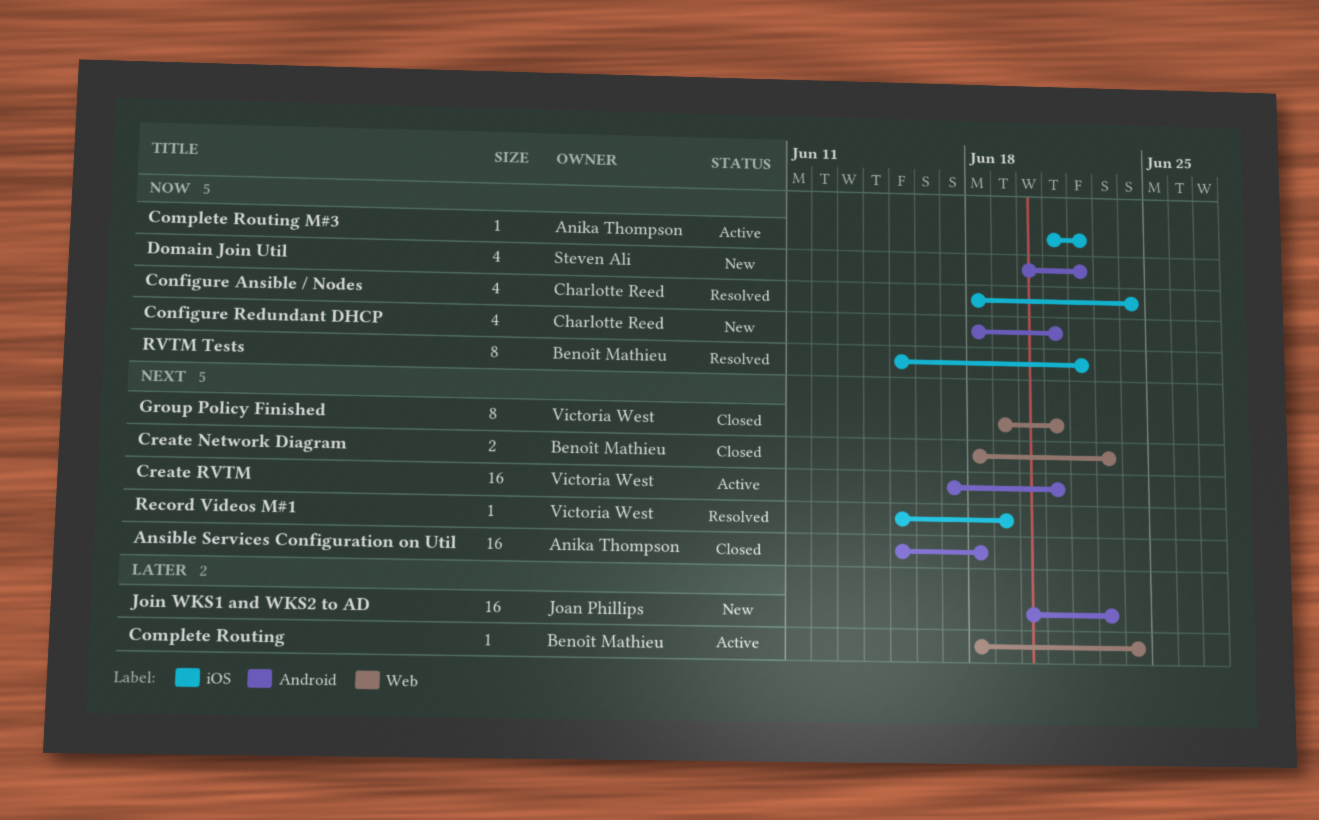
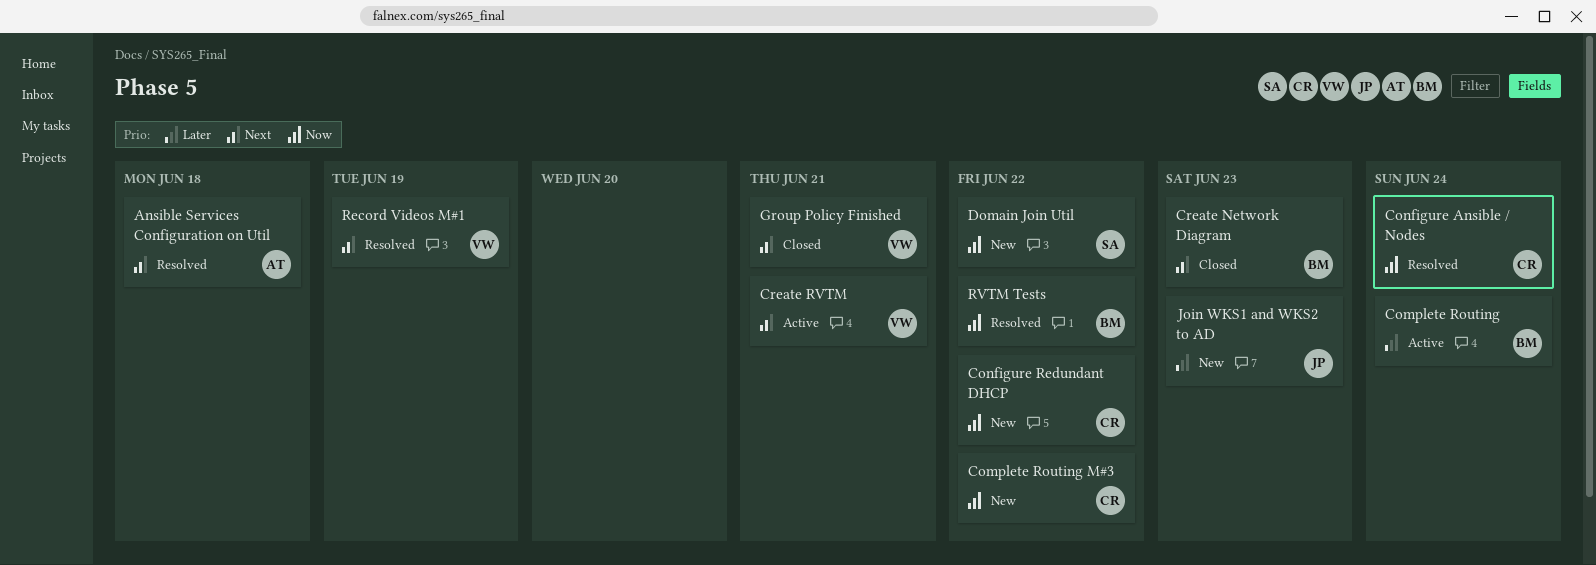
Ansible Services Configuration on Util, status: Closed -> Resolved
Complete Routing M#3, status: Active -> New
Complete Routing M#3, owner: Anika Thompson -> Charlotte Reed
Configure Redundant DHCP, due: Jun 21 -> Jun 22

